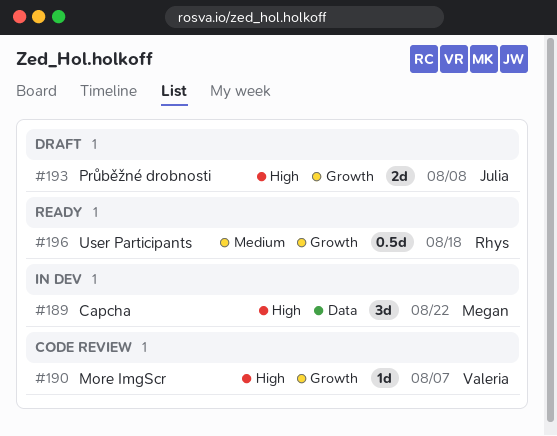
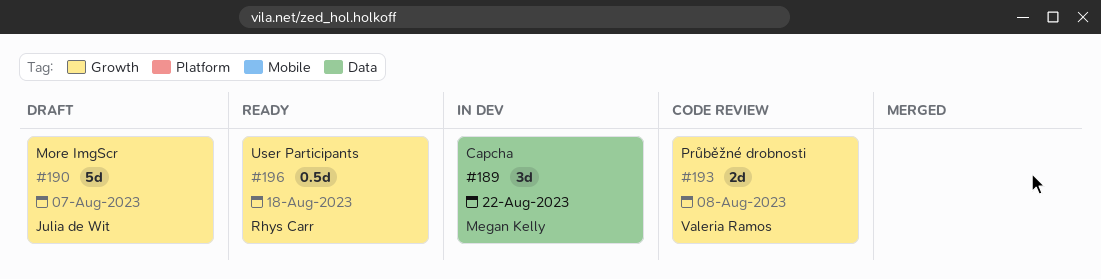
#190, status: Code review -> Draft
#190, owner: Valeria Ramos -> Julia de Wit
#190, estimate: 1d -> 5d
#193, status: Draft -> Code review
#193, owner: Julia de Wit -> Valeria Ramos

